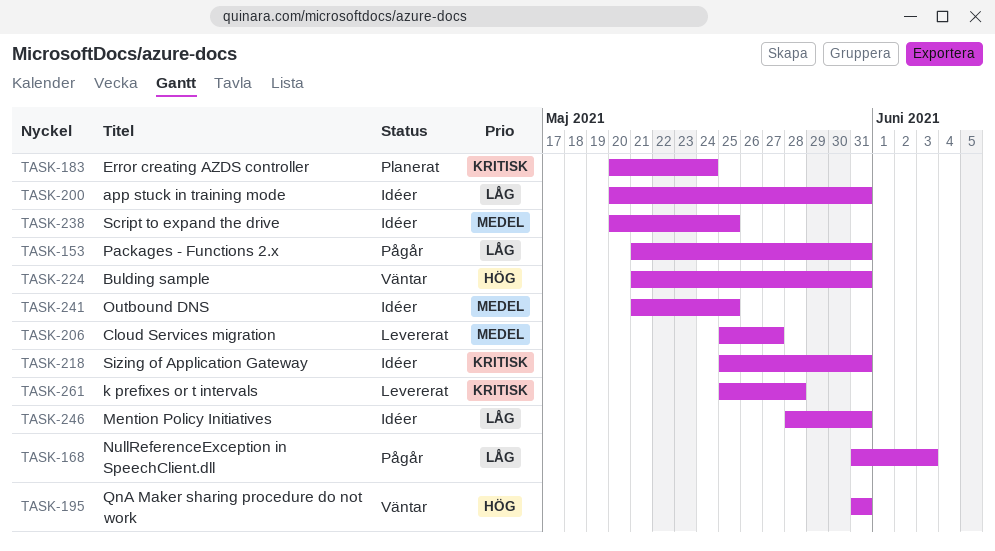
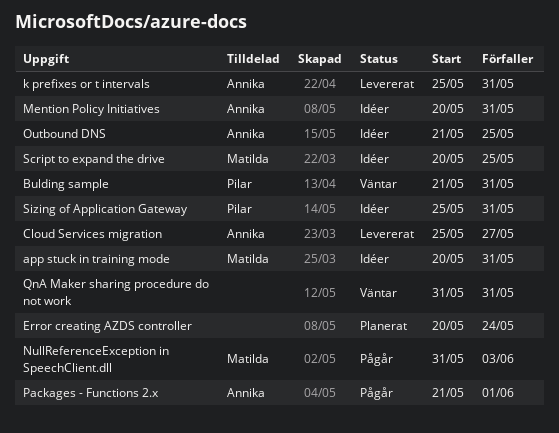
k prefixes or t intervals, due: May 28 -> May 31
Mention Policy Initiatives, start: May 28 -> May 20
Packages - Functions 2.x, due: May 31 -> Jun 1

